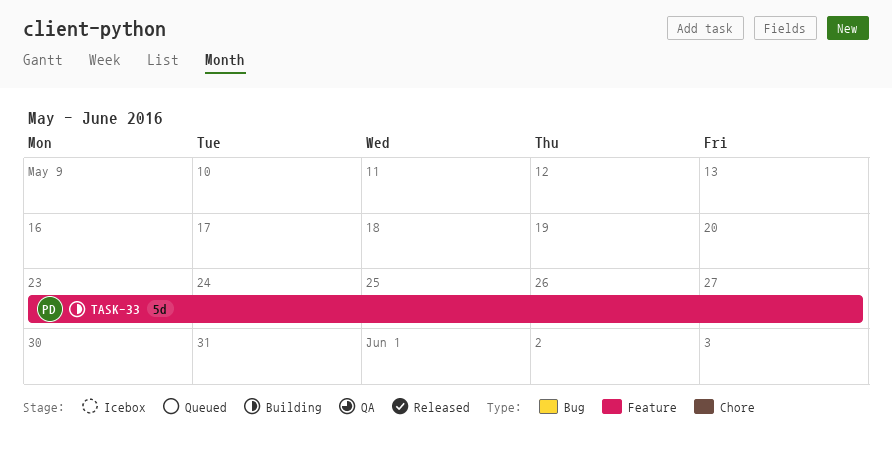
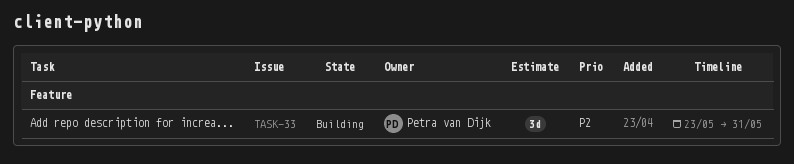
TASK-33, estimate: 5d -> 3d
TASK-33, due: May 27 -> May 31

